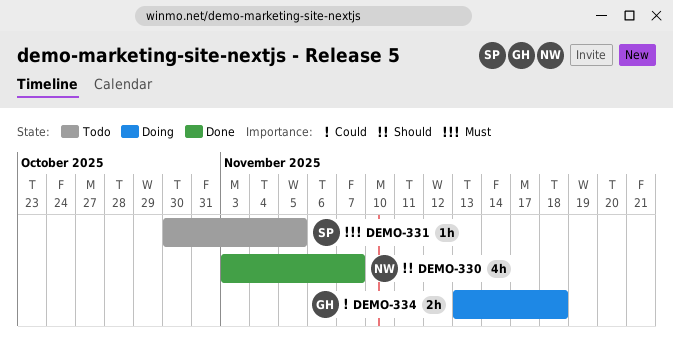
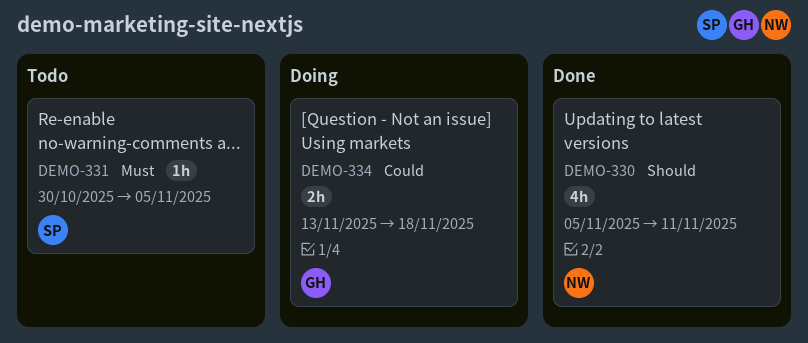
DEMO-330, start: Nov 3 -> Nov 5
DEMO-330, due: Nov 7 -> Nov 11

